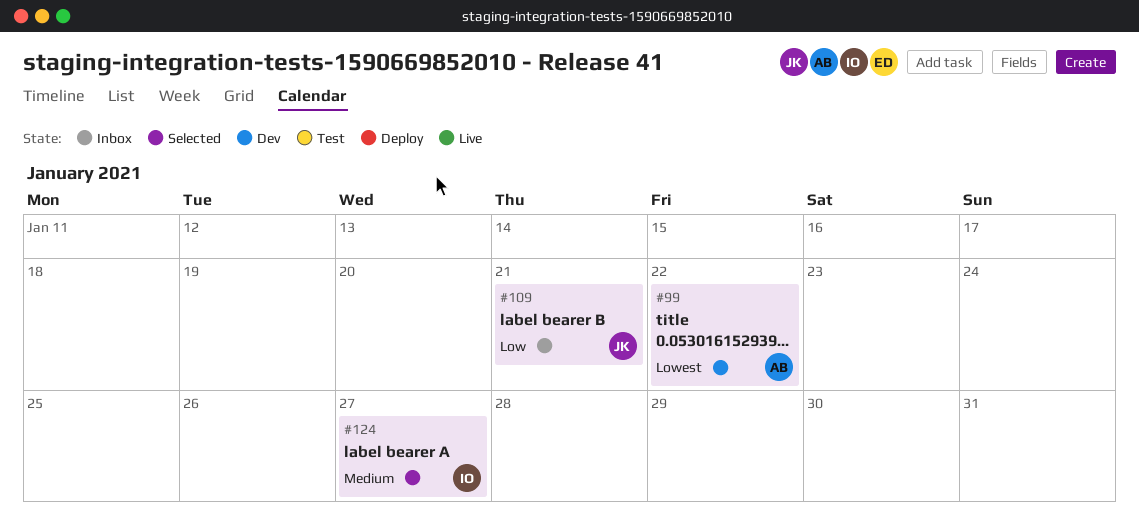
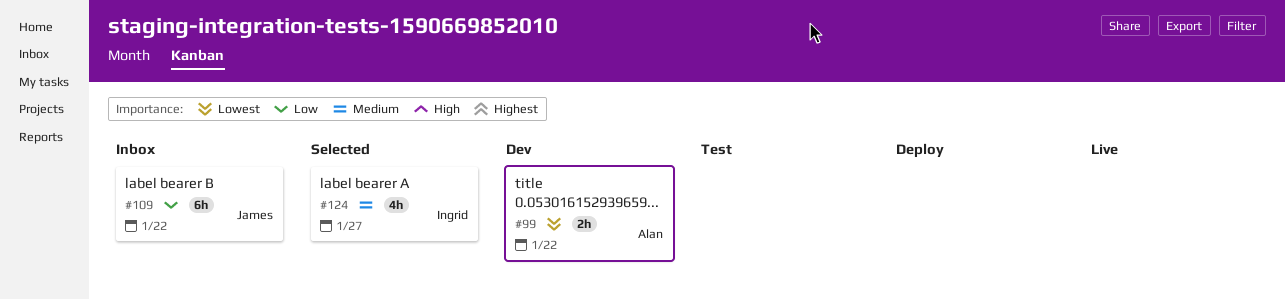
#109, due: Jan 21 -> Jan 22

